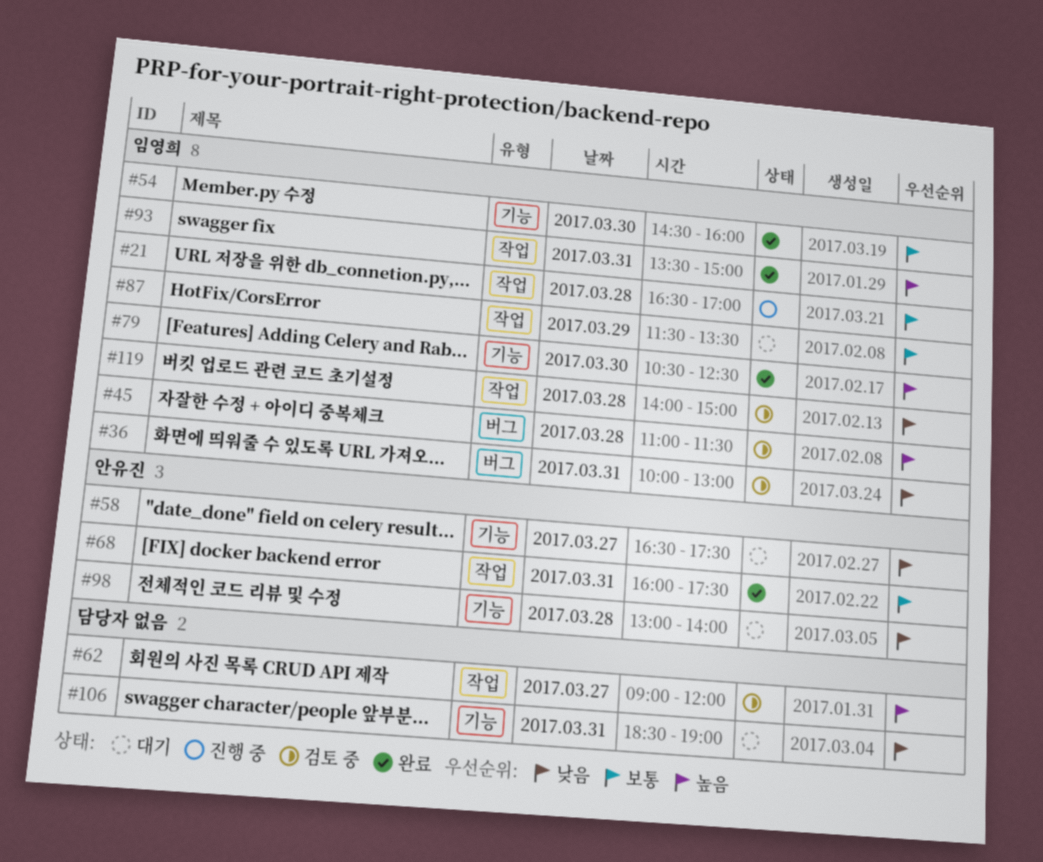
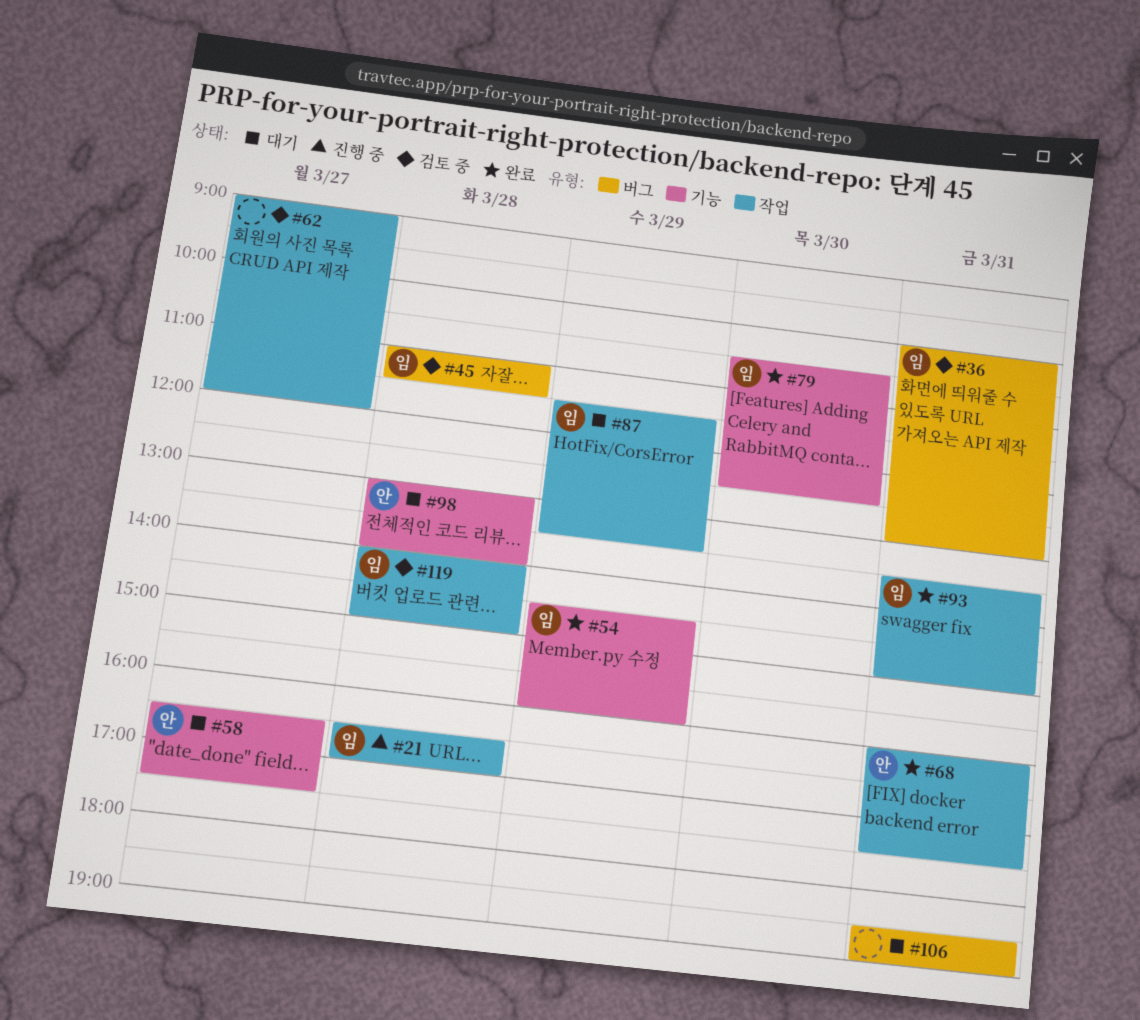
#54, day: Mar 30 -> Mar 29
#106, label: 기능 -> 버그

